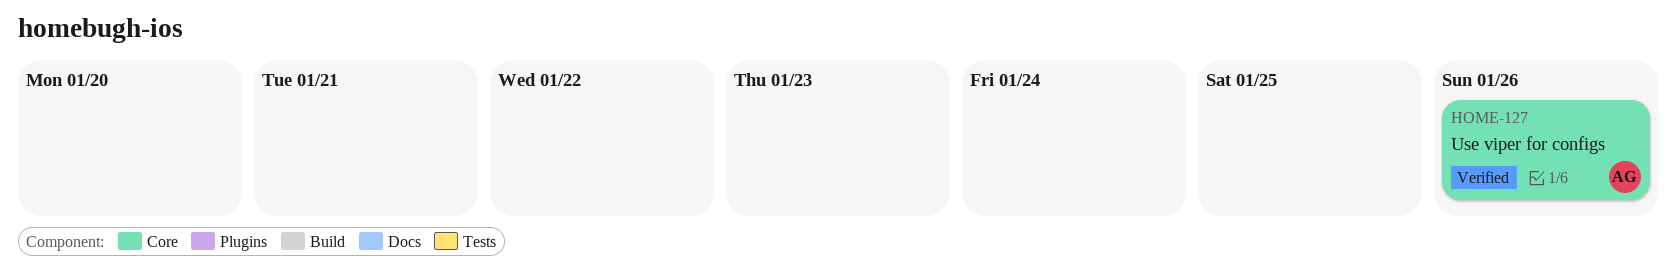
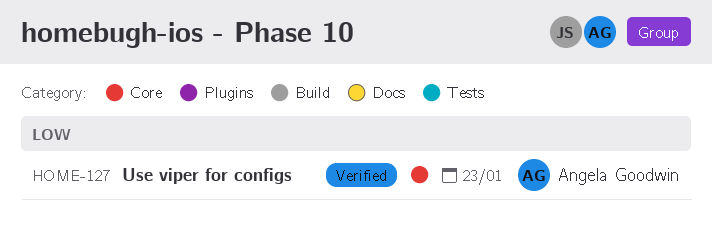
HOME-127, due: Jan 26 -> Jan 23

